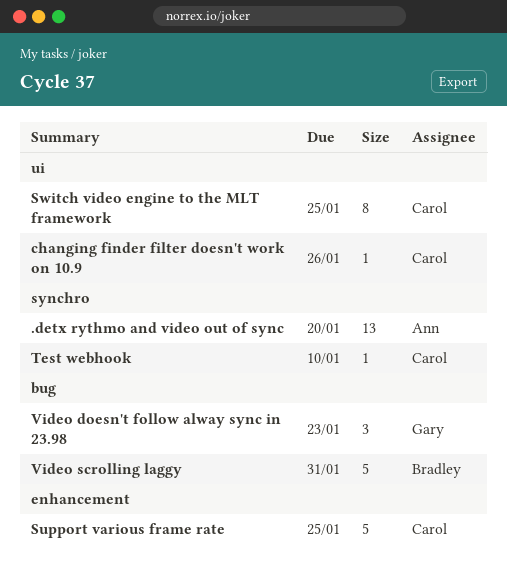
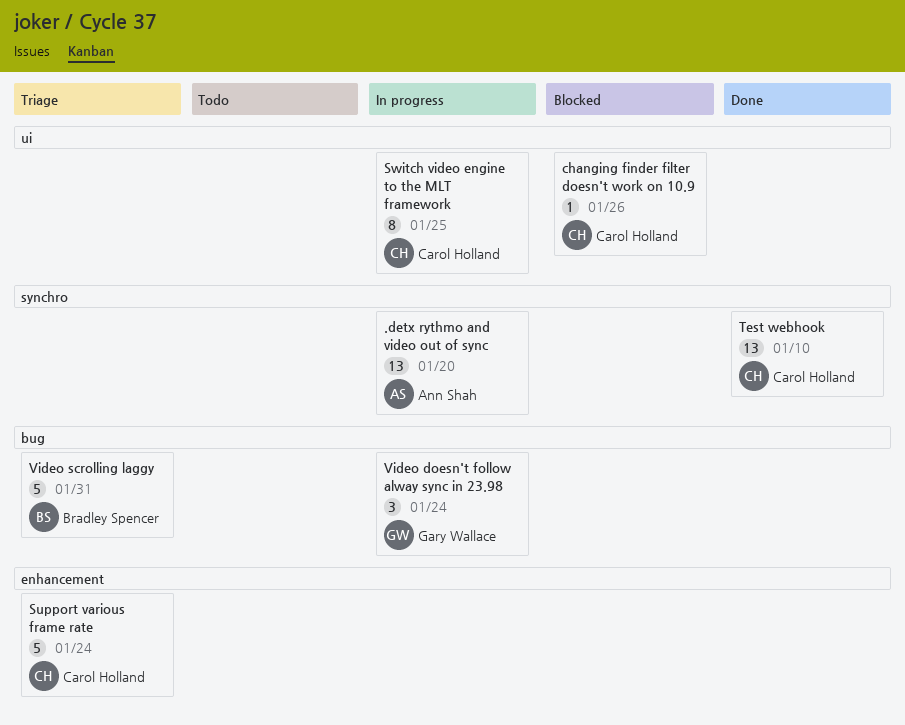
Support various frame rate, due: Jan 25 -> Jan 24
Test webhook, estimate: 1 -> 13
Video doesn't follow alway sync in 23.98, due: Jan 23 -> Jan 24

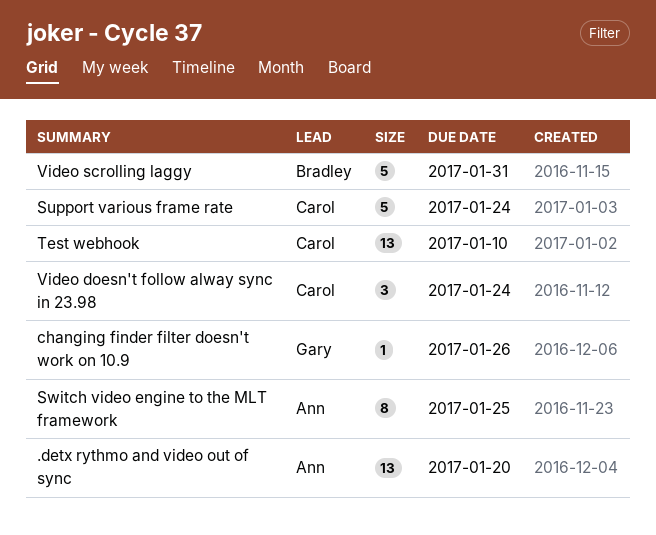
changing finder filter doesn't work on 10.9, owner: Carol Holland -> Gary Wallace
Switch video engine to the MLT framework, owner: Carol Holland -> Ann Shah
Video doesn't follow alway sync in 23.98, owner: Gary Wallace -> Carol Holland

